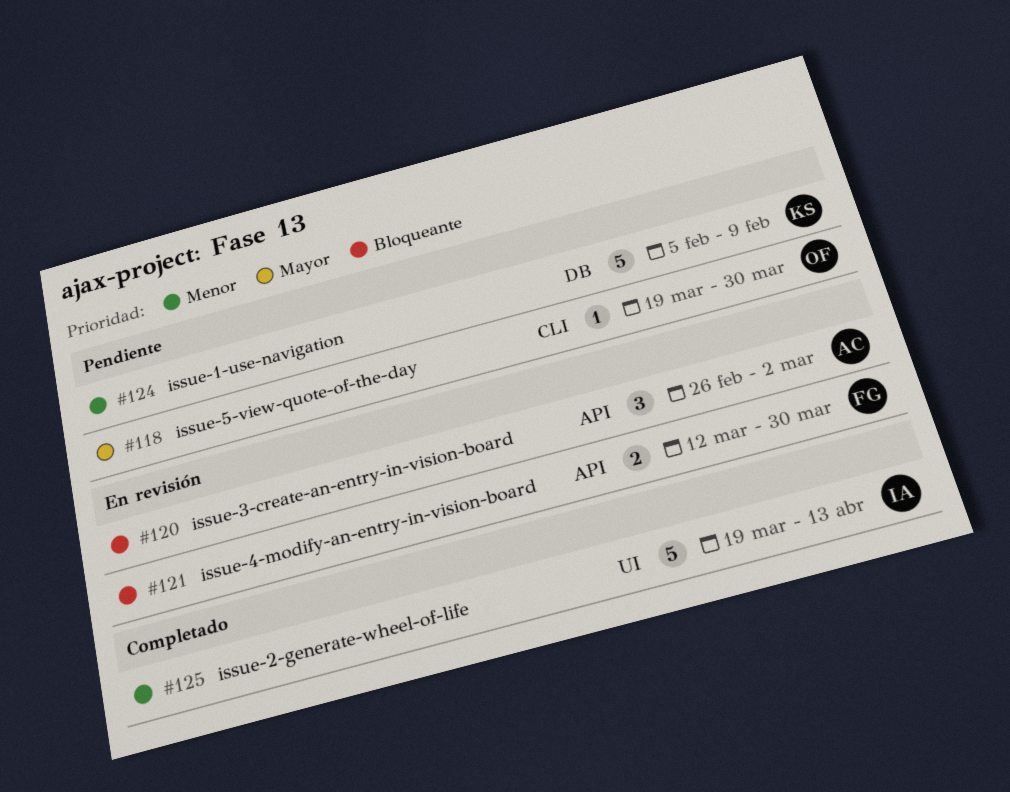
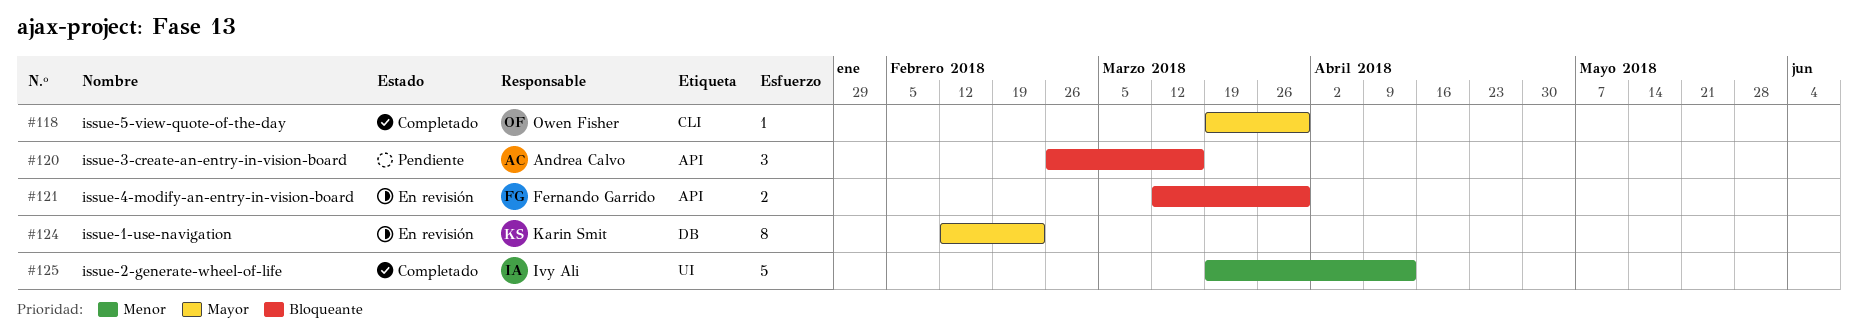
#118, status: Pendiente -> Completado
#120, status: En revisión -> Pendiente
#120, due: Mar 2 -> Mar 16
#124, status: Pendiente -> En revisión
#124, priority: Menor -> Mayor
#124, estimate: 5 -> 8
#124, start: Feb 5 -> Feb 12
#124, due: Feb 9 -> Feb 23

